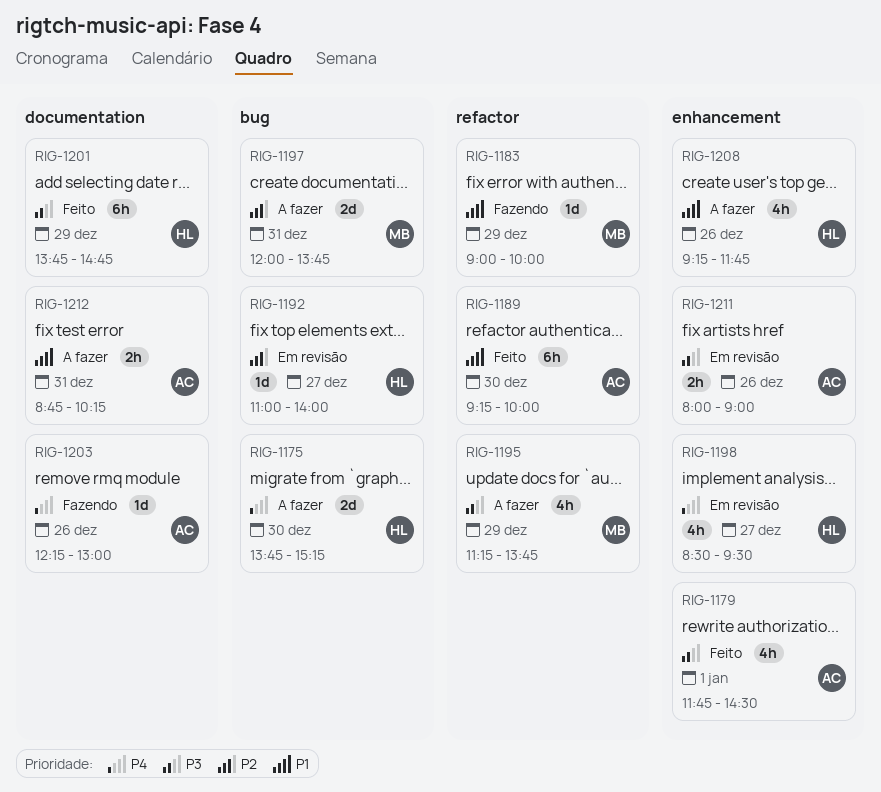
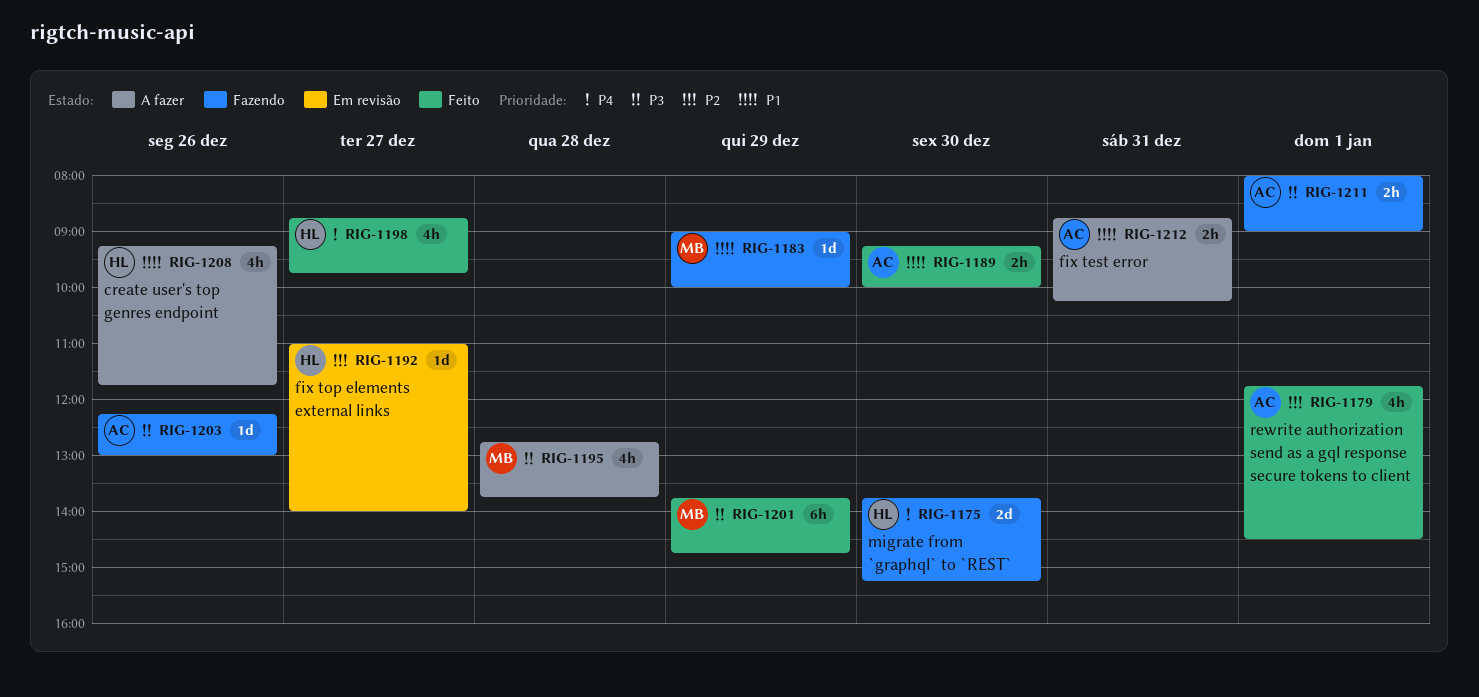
RIG-1175, status: A fazer -> Fazendo
RIG-1179, priority: P3 -> P2
RIG-1189, estimate: 6h -> 2h
RIG-1195, day: Dec 29 -> Dec 28
RIG-1195, begins: 11:15 -> 12:45
RIG-1197: present -> none
RIG-1198, status: Em revisão -> Feito
RIG-1198, begins: 08:30 -> 08:45
RIG-1198, ends: 09:30 -> 09:45
RIG-1201, owner: HL -> MB
RIG-1203, priority: P4 -> P3
RIG-1211, status: Em revisão -> Fazendo
RIG-1211, day: Dec 26 -> Jan 1

